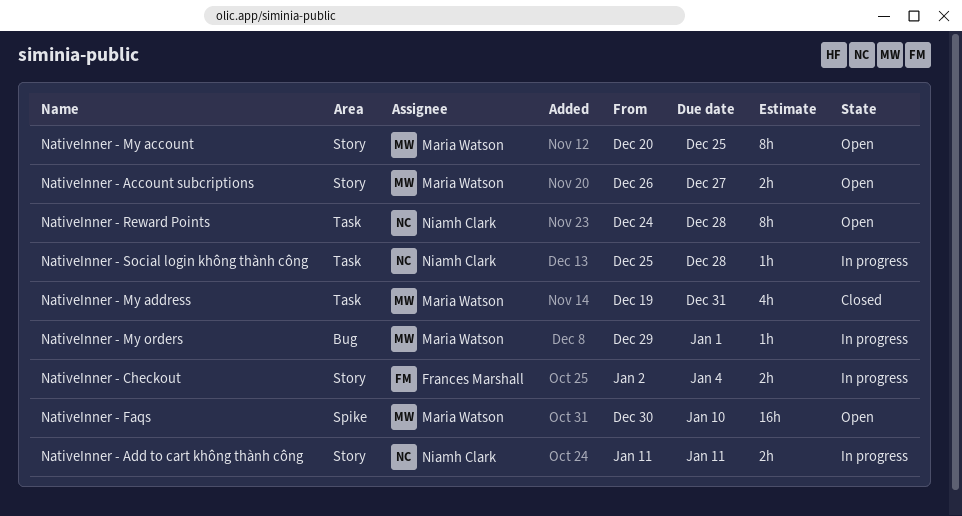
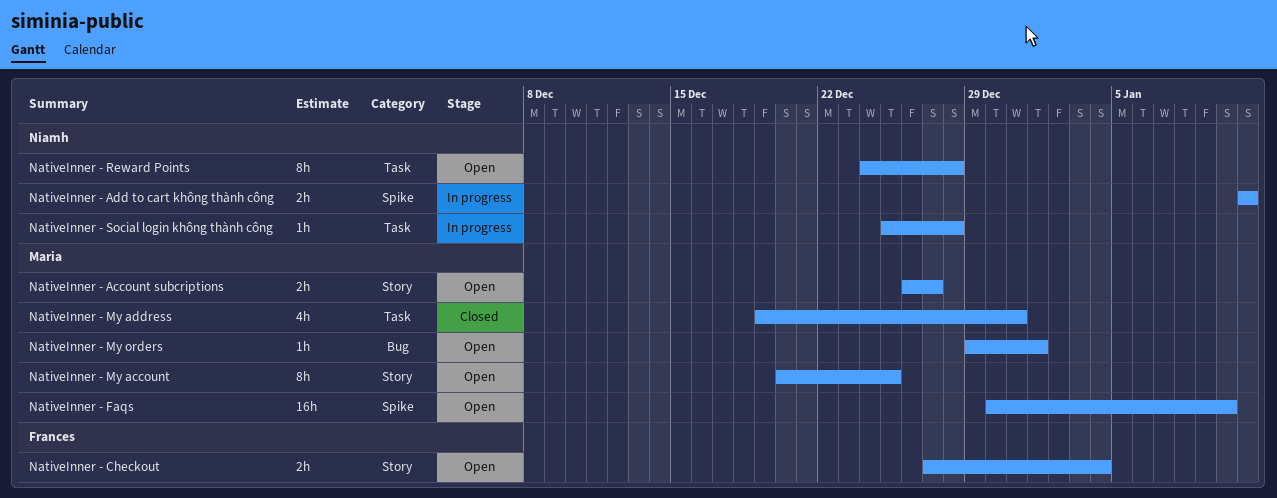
NativeInner - Add to cart không thành công, label: Story -> Spike
NativeInner - Checkout, status: In progress -> Open
NativeInner - Checkout, start: Jan 2 -> Dec 27
NativeInner - My orders, status: In progress -> Open

